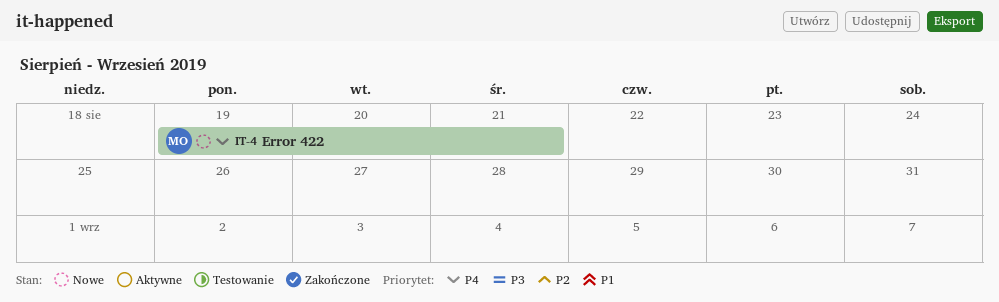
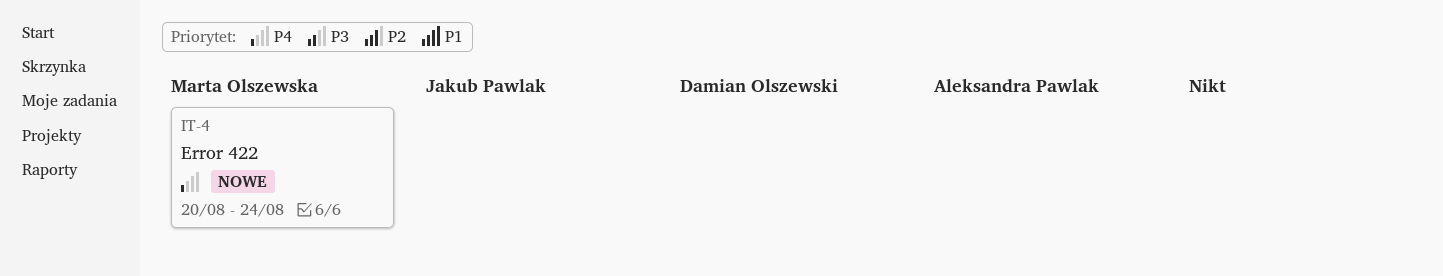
IT-4, start: Aug 19 -> Aug 20
IT-4, due: Aug 21 -> Aug 24

